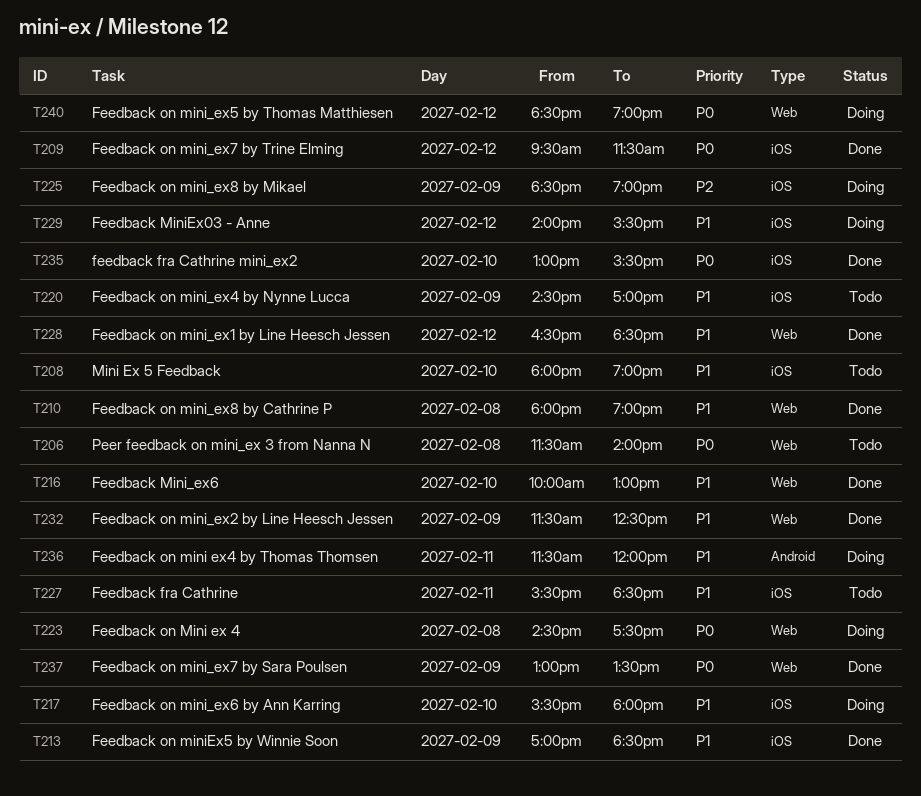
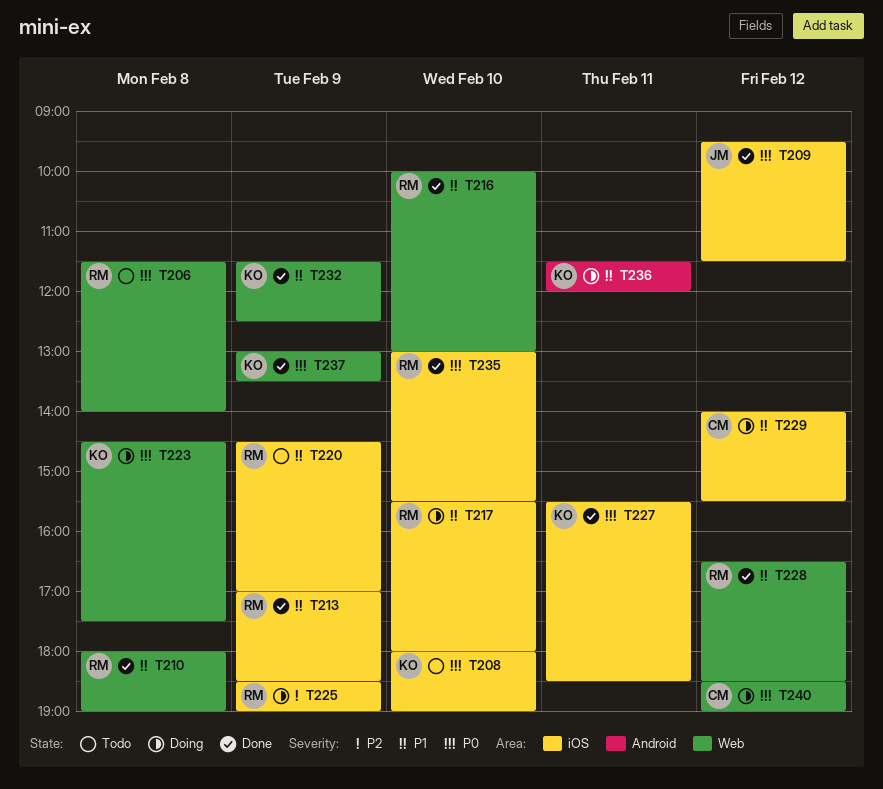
T208, priority: P1 -> P0
T227, status: Todo -> Done
T227, priority: P1 -> P0

